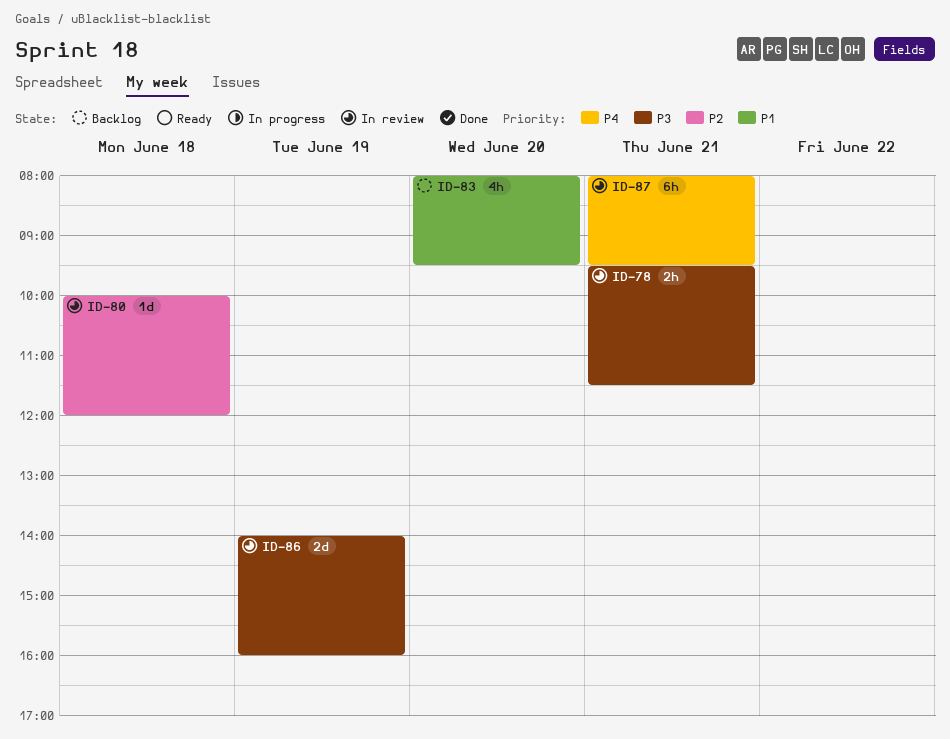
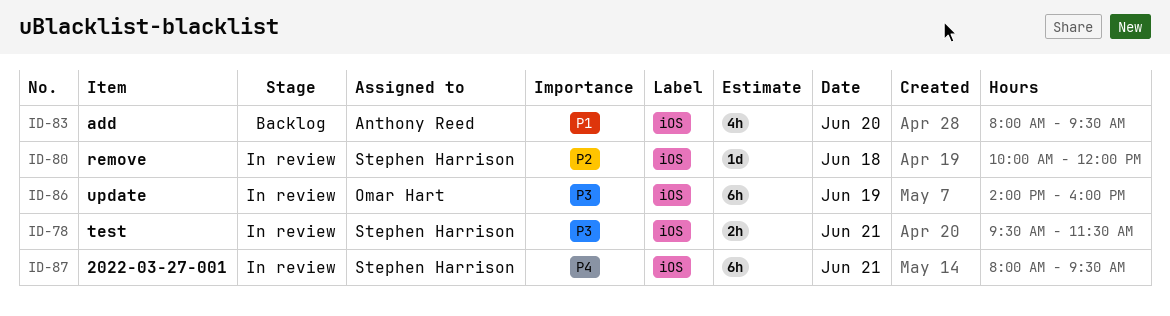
ID-86, estimate: 2d -> 6h

